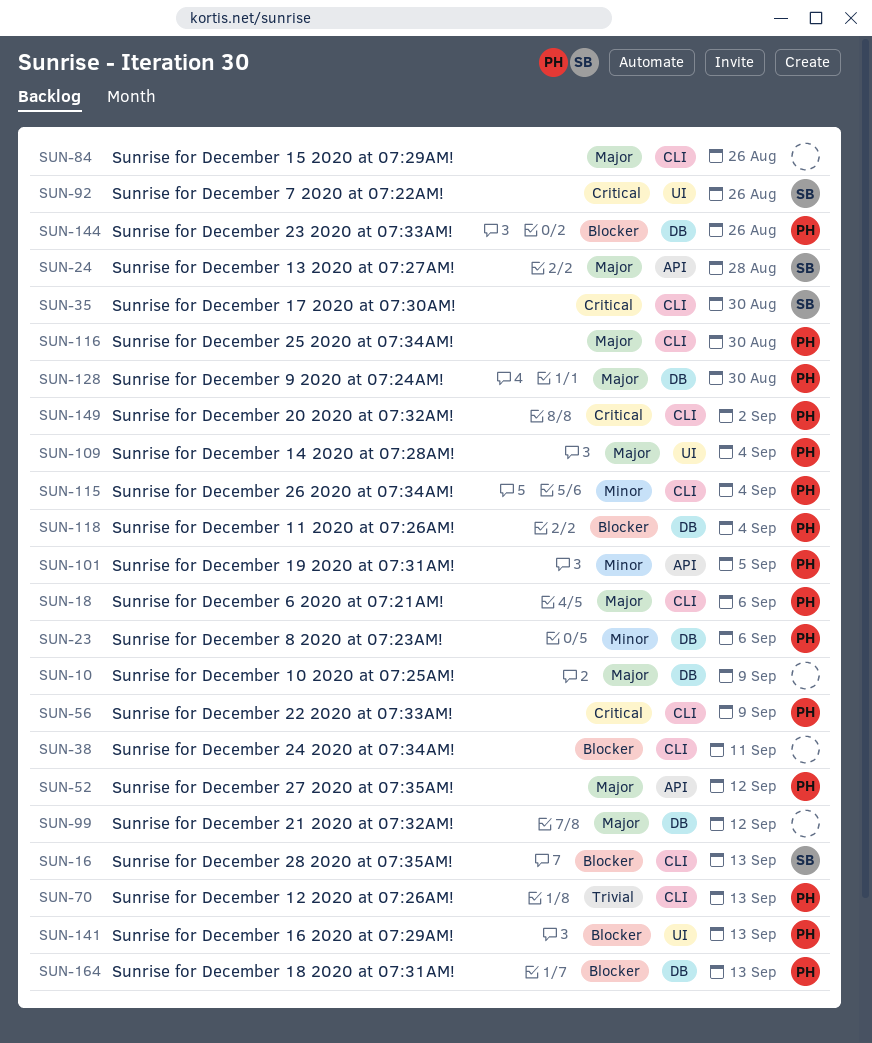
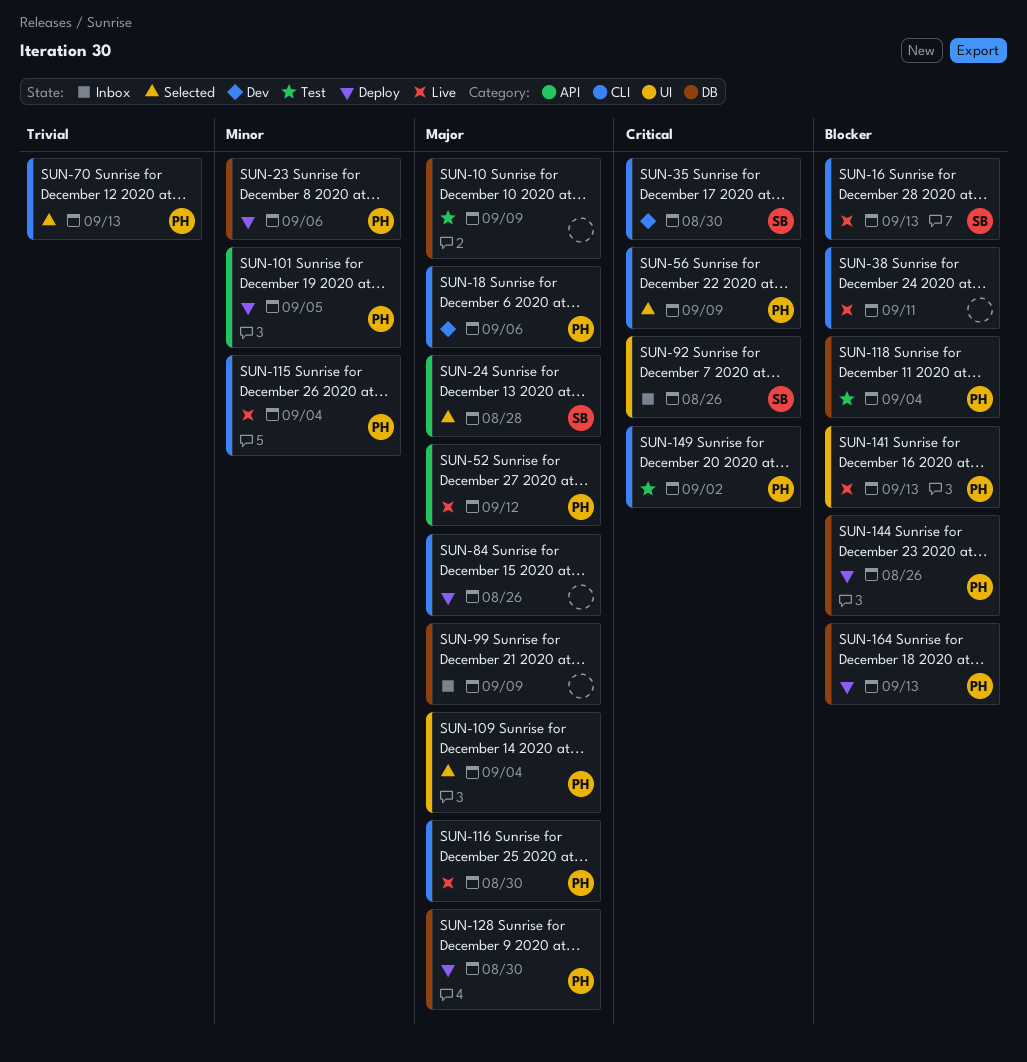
SUN-99, due: Sep 12 -> Sep 9

